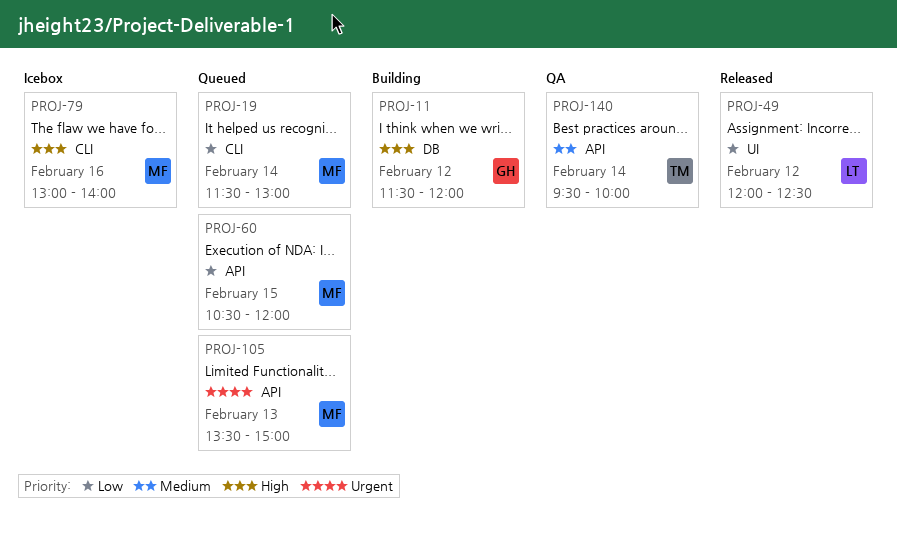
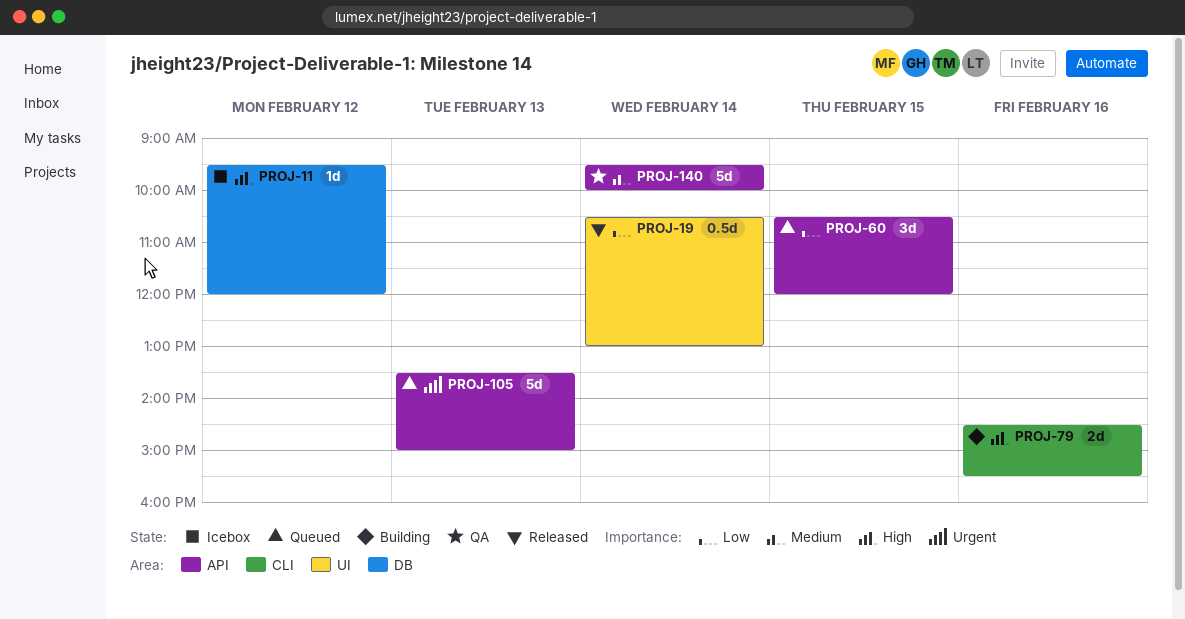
PROJ-11, status: Building -> Icebox
PROJ-11, begins: 11:30 -> 09:30
PROJ-19, status: Queued -> Released
PROJ-19, label: CLI -> UI
PROJ-19, begins: 11:30 -> 10:30
PROJ-49: present -> none
PROJ-79, status: Icebox -> Building
PROJ-79, begins: 13:00 -> 14:30
PROJ-79, ends: 14:00 -> 15:30

